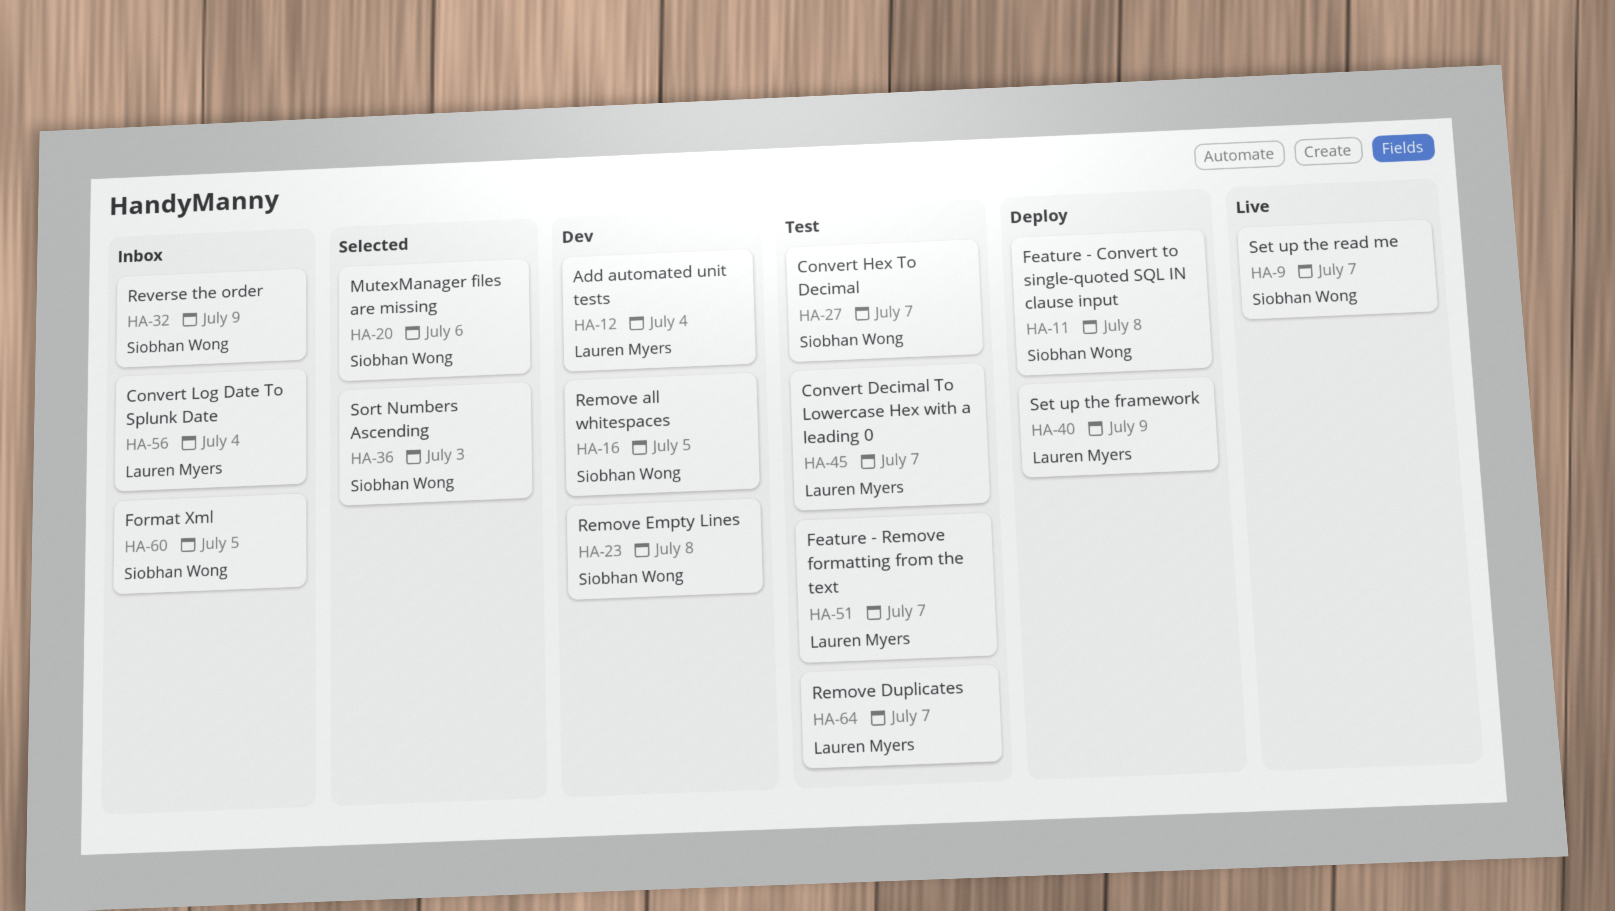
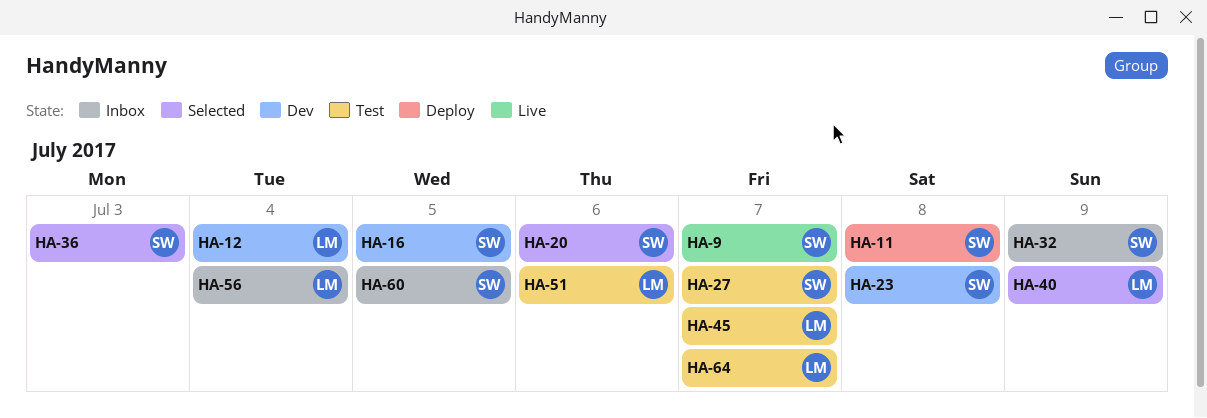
HA-40, status: Deploy -> Selected
HA-51, due: Jul 7 -> Jul 6

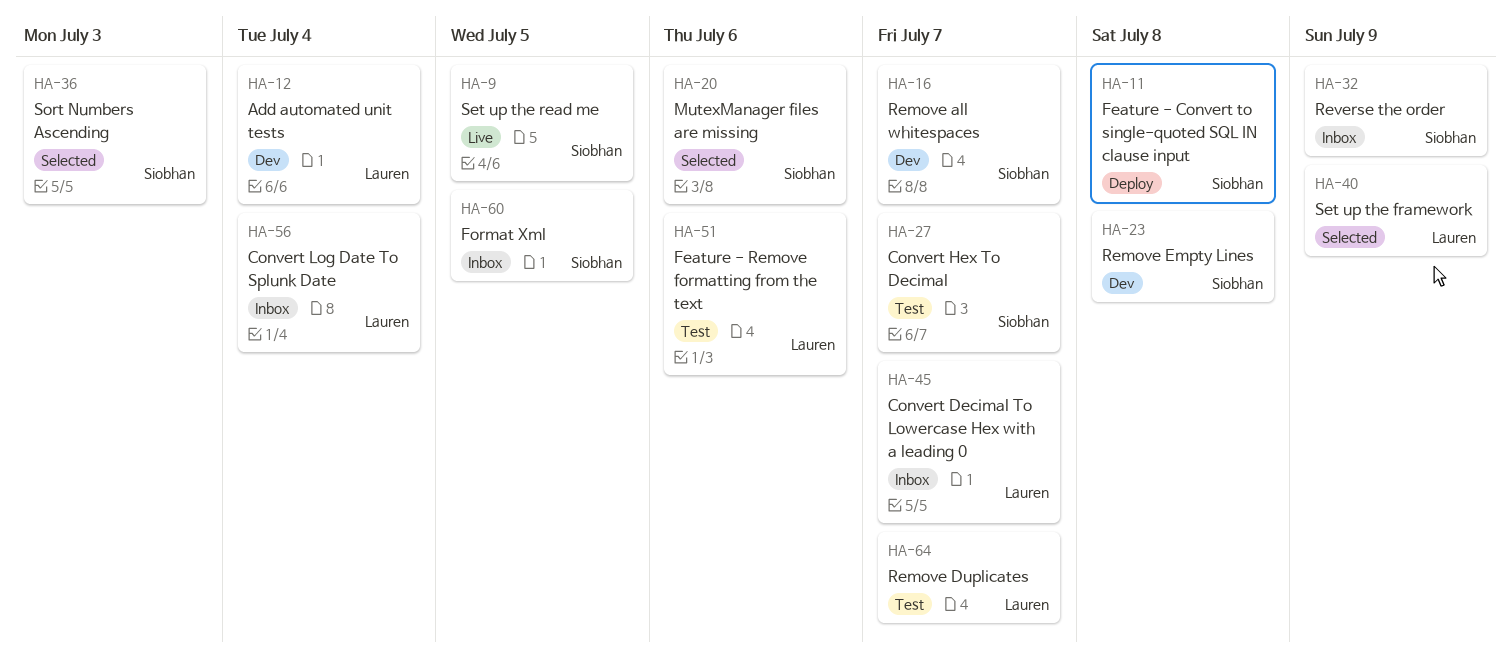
HA-9, due: Jul 7 -> Jul 5
HA-16, due: Jul 5 -> Jul 7
HA-45, status: Test -> Inbox

